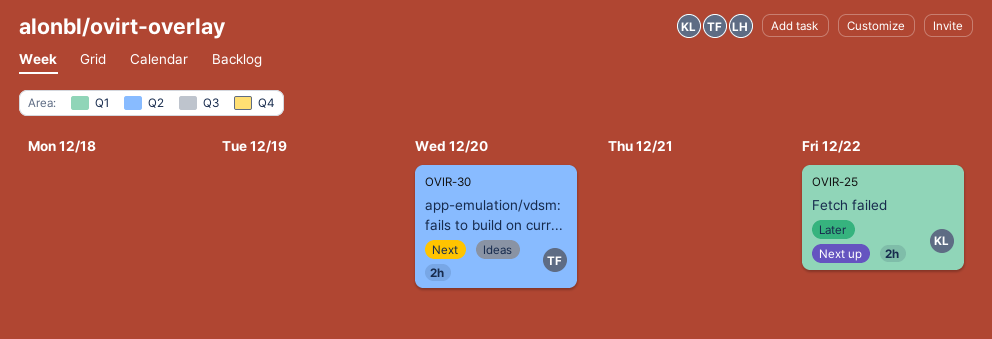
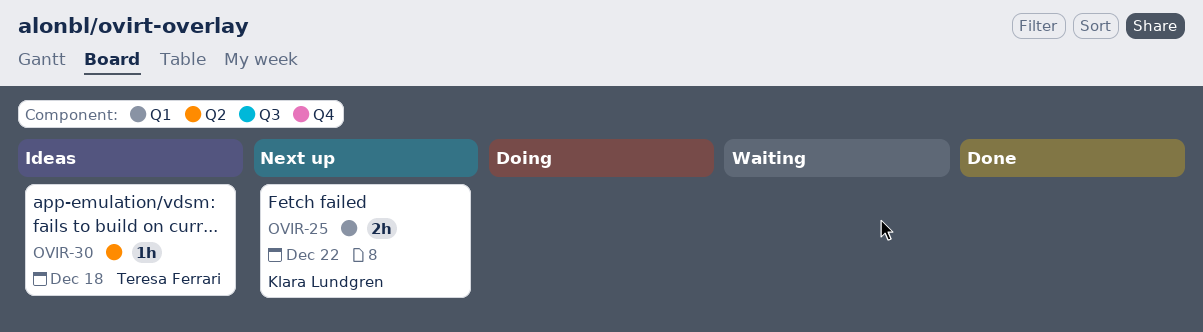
OVIR-30, estimate: 2h -> 1h
OVIR-30, due: Dec 20 -> Dec 18

